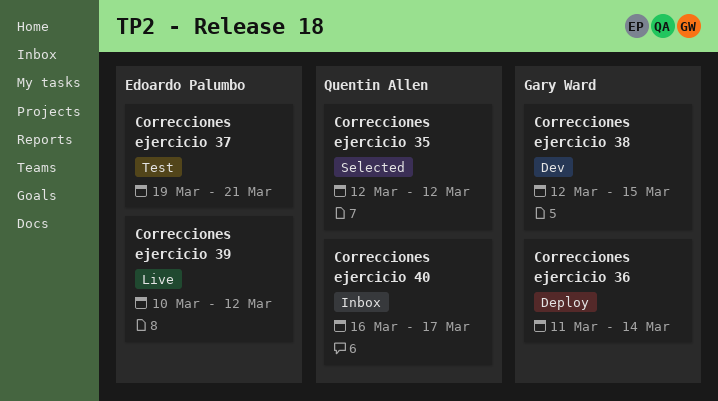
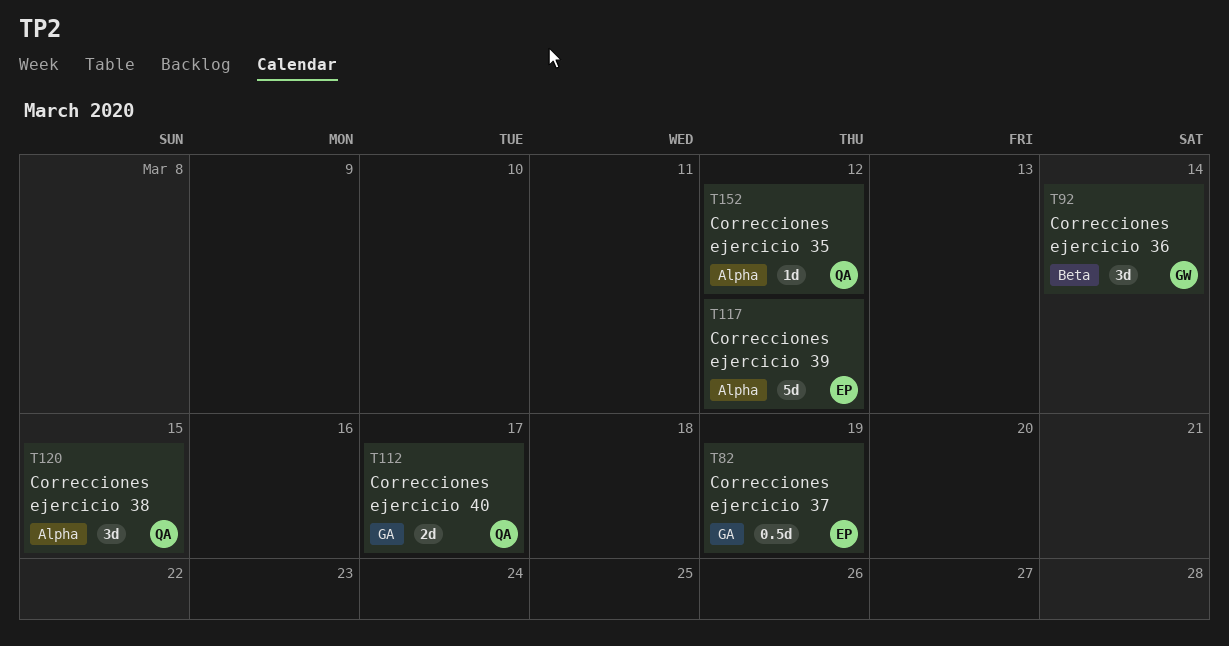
Correcciones ejercicio 37, due: Mar 21 -> Mar 19
Correcciones ejercicio 38, owner: Gary Ward -> Quentin Allen

